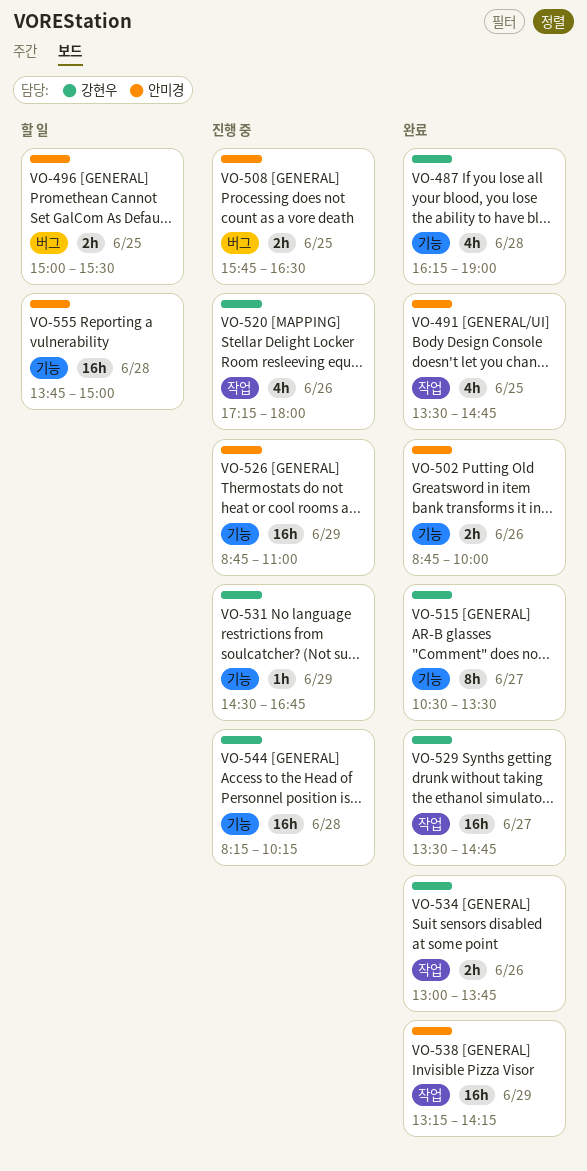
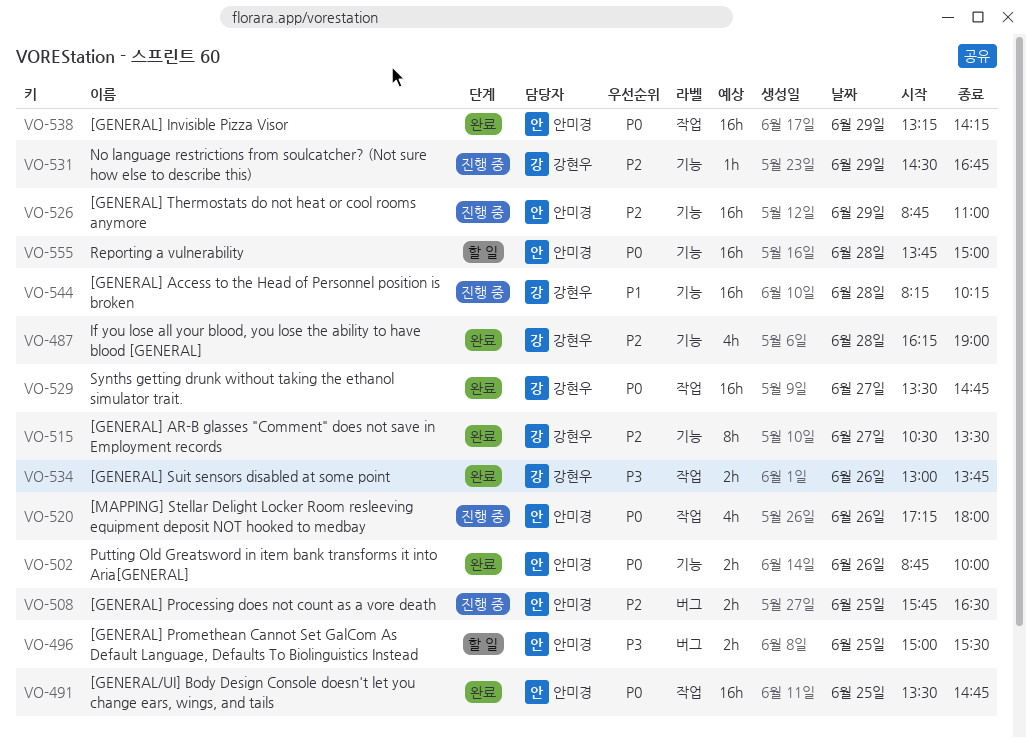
VO-491, estimate: 4h -> 16h
VO-520, owner: 강현우 -> 안미경

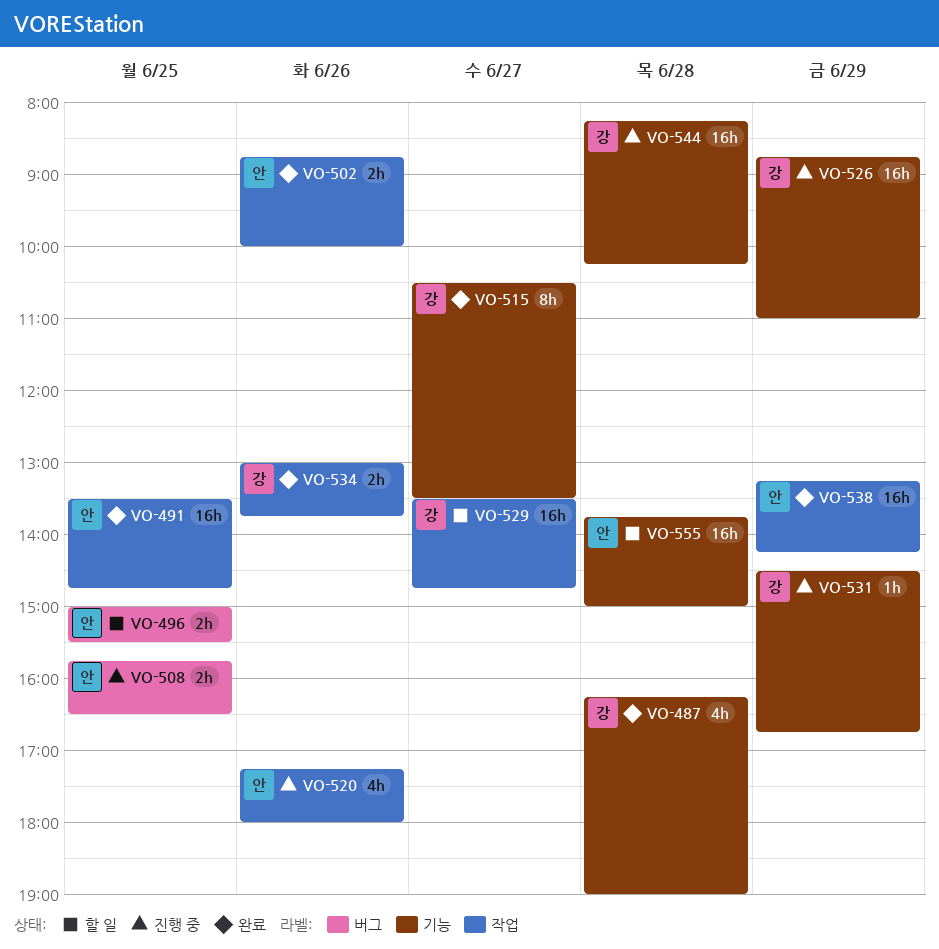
VO-502, label: 기능 -> 작업
VO-526, owner: 안미경 -> 강현우
VO-529, status: 완료 -> 할 일

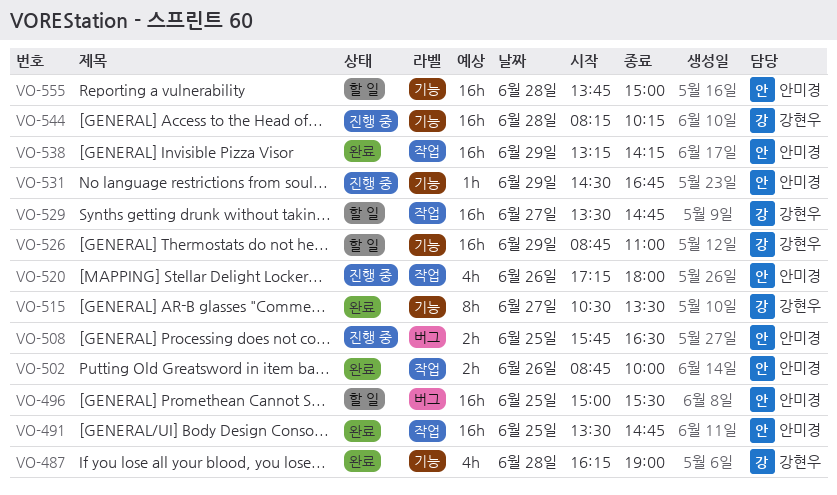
VO-496, estimate: 2h -> 16h
VO-526, status: 진행 중 -> 할 일
VO-531, owner: 강현우 -> 안미경
VO-534: present -> none

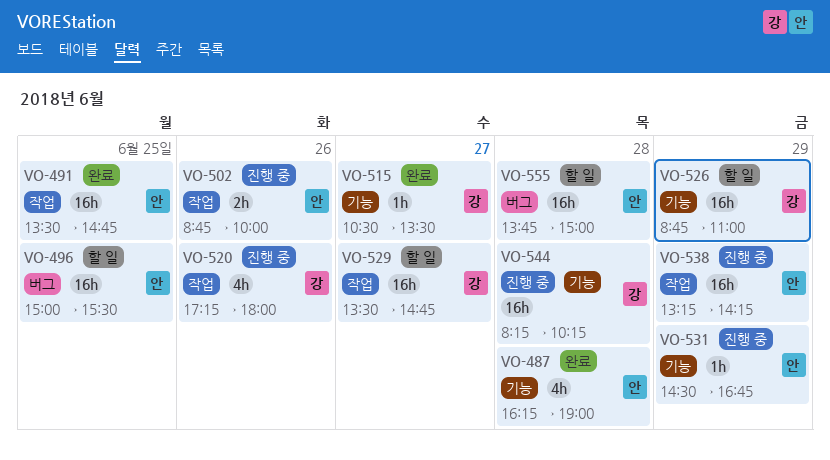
VO-487, owner: 강현우 -> 안미경
VO-502, status: 완료 -> 진행 중
VO-508: present -> none
VO-515, estimate: 8h -> 1h
VO-520, owner: 안미경 -> 강현우
VO-538, status: 완료 -> 진행 중
VO-555, label: 기능 -> 버그

